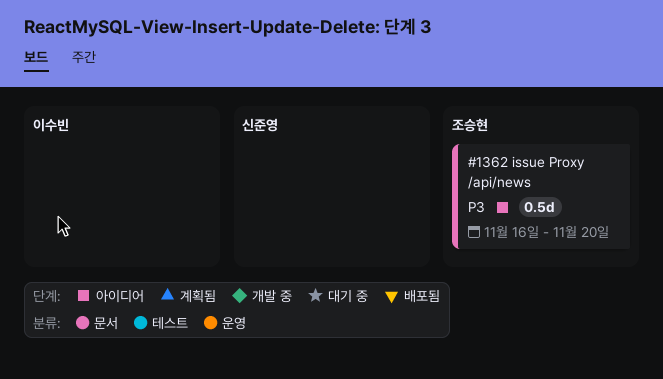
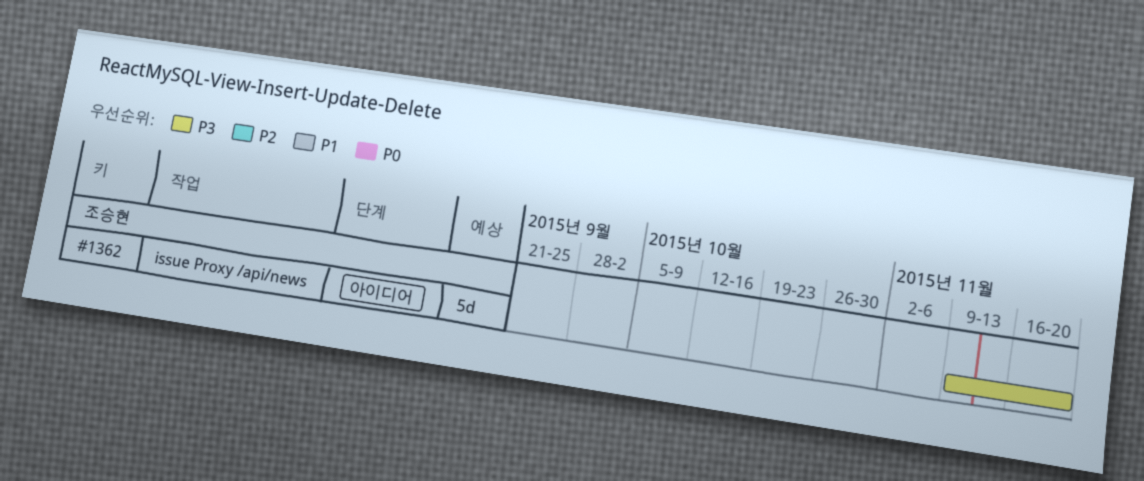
#1362, estimate: 0.5d -> 5d
#1362, start: Nov 16 -> Nov 9

